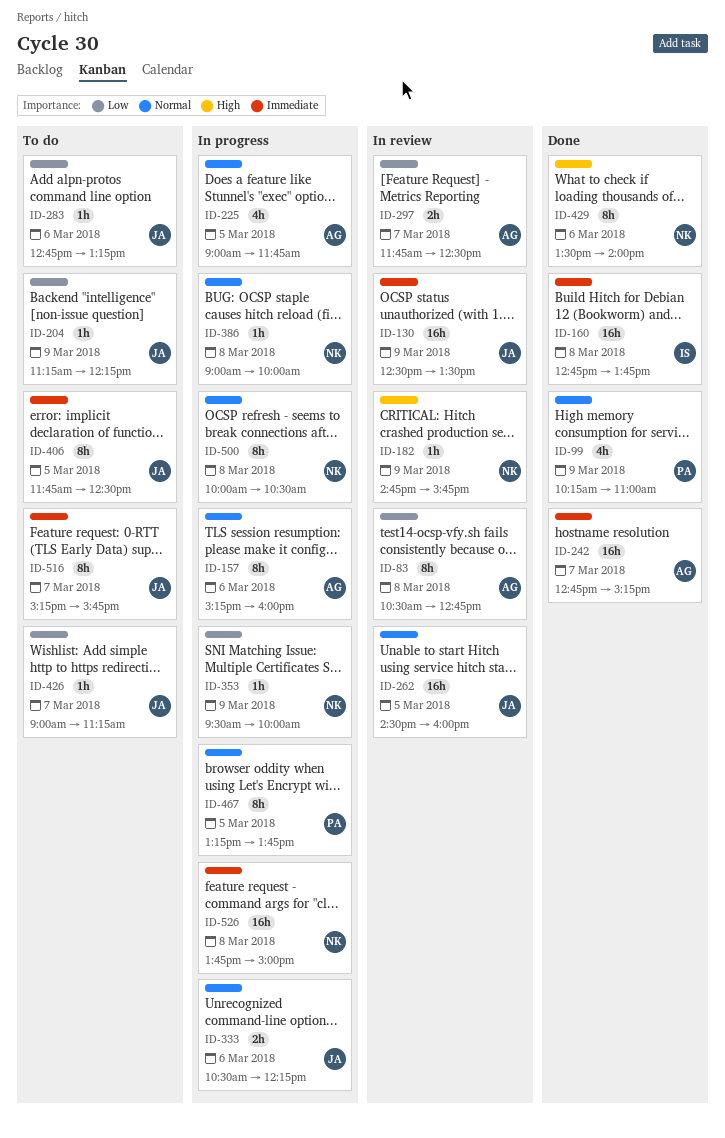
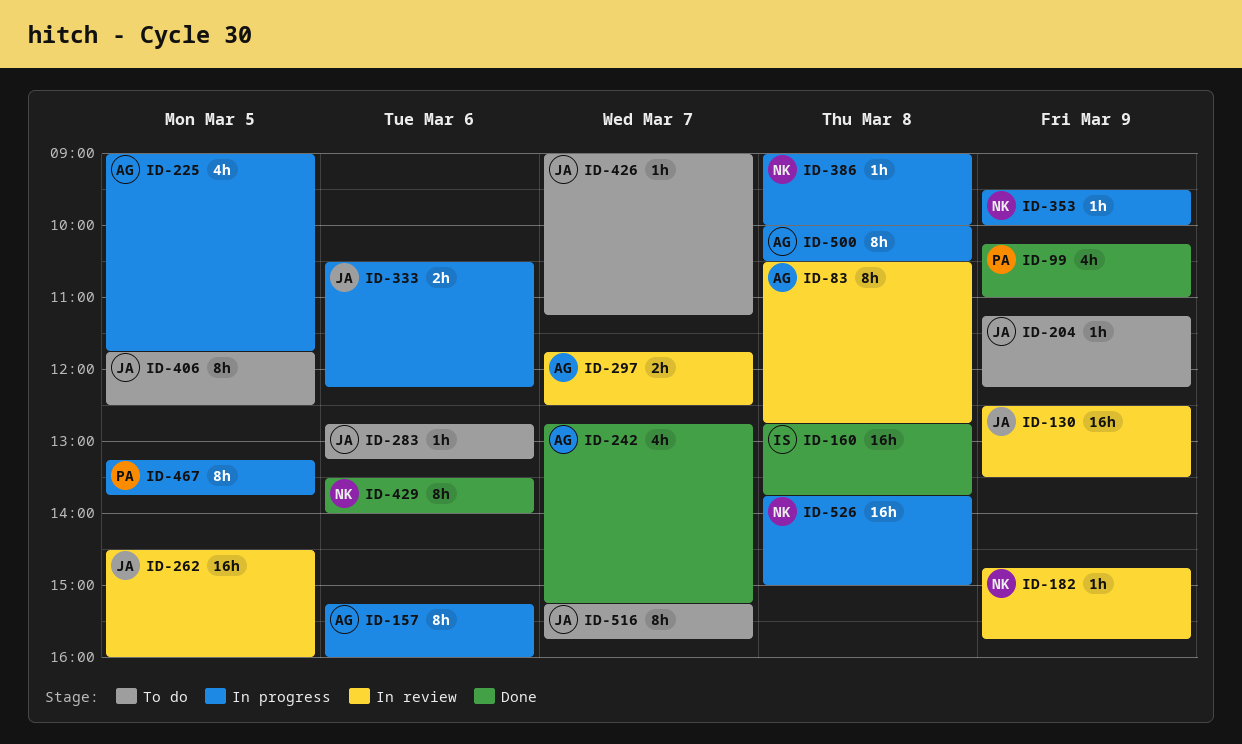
ID-242, estimate: 16h -> 4h
ID-500, owner: NK -> AG

